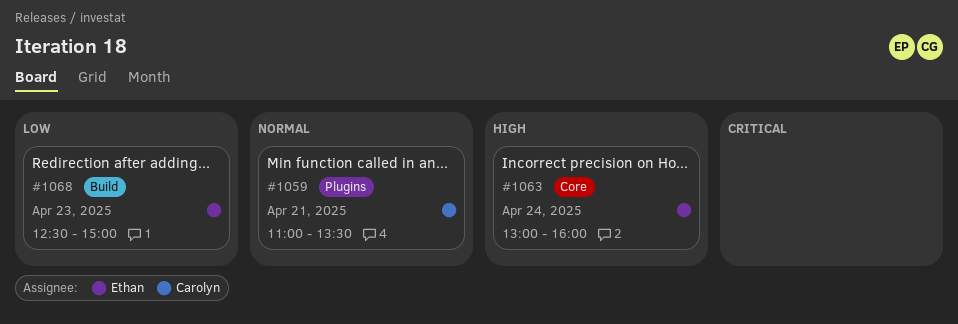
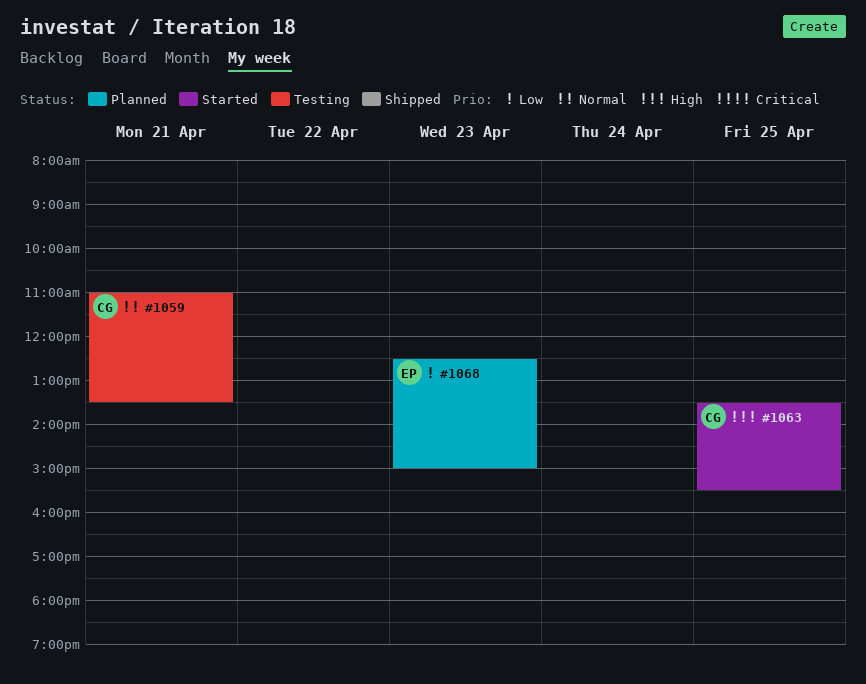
#1063, owner: Ethan -> Carolyn
#1063, day: Apr 24 -> Apr 25
#1063, begins: 13:00 -> 13:30
#1063, ends: 16:00 -> 15:30

